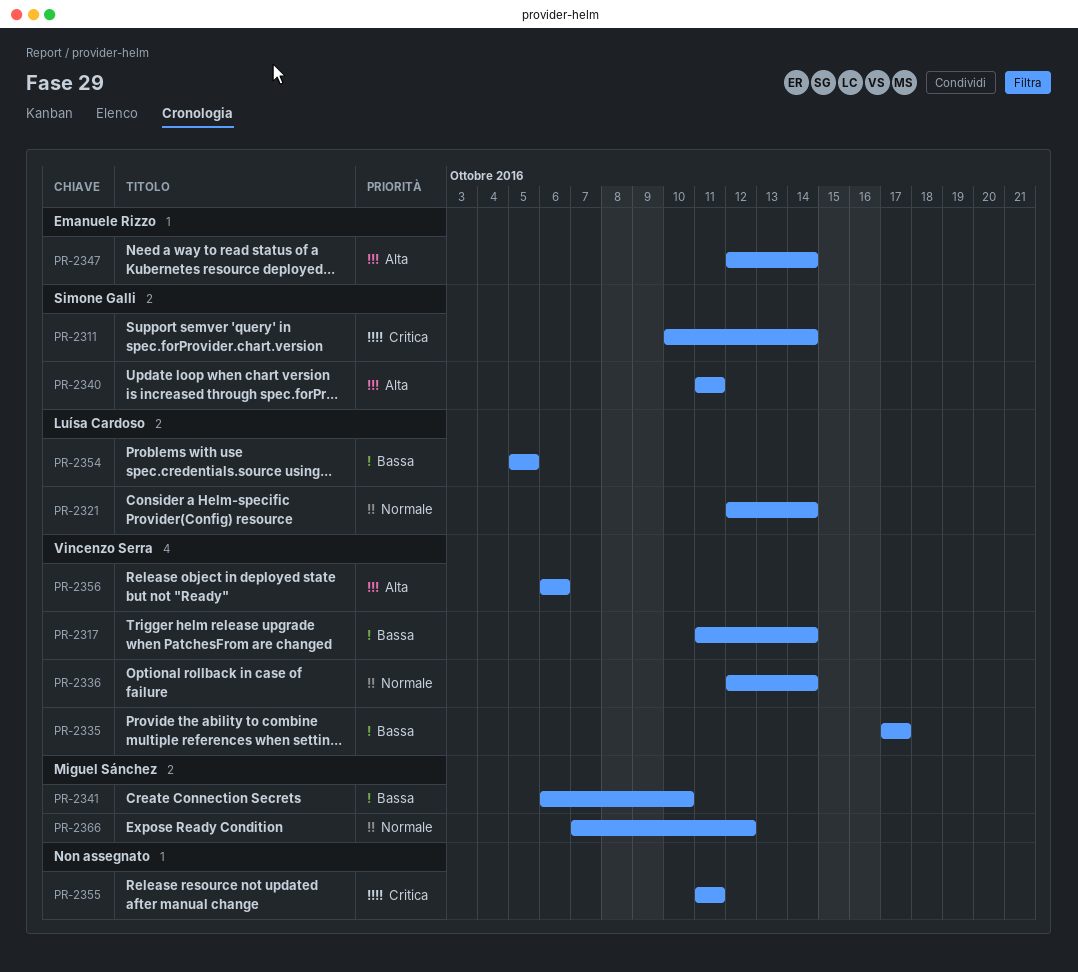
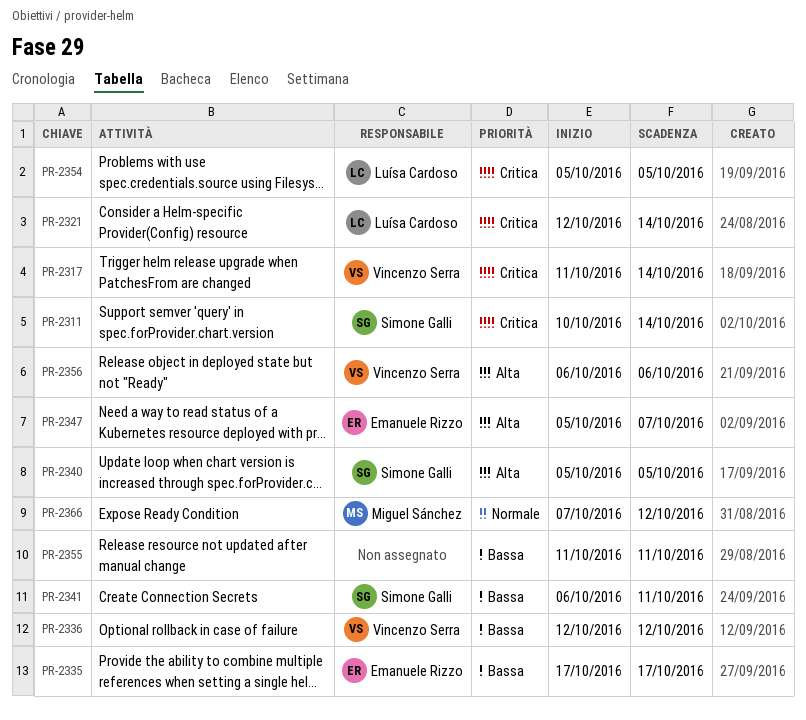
PR-2317, priority: Bassa -> Critica
PR-2321, priority: Normale -> Critica
PR-2335, owner: Vincenzo Serra -> Emanuele Rizzo
PR-2336, priority: Normale -> Bassa
PR-2336, due: Oct 14 -> Oct 12
PR-2340, start: Oct 11 -> Oct 5
PR-2340, due: Oct 11 -> Oct 5
PR-2341, owner: Miguel Sánchez -> Simone Galli
PR-2341, due: Oct 10 -> Oct 11
PR-2347, start: Oct 12 -> Oct 5
PR-2347, due: Oct 14 -> Oct 7
PR-2354, priority: Bassa -> Critica
PR-2355, priority: Critica -> Bassa

